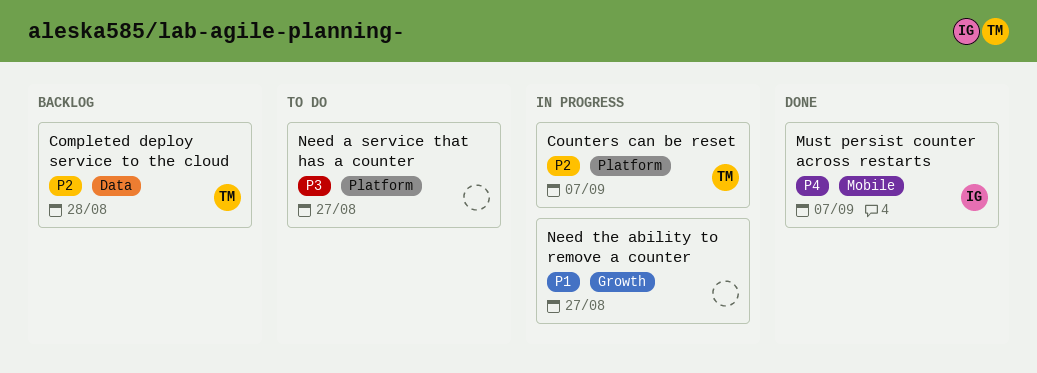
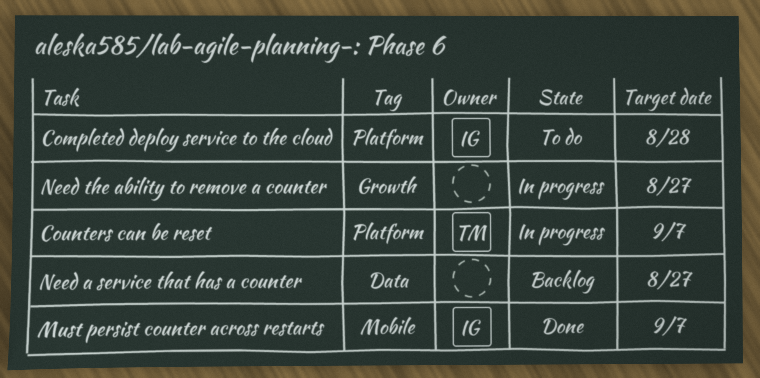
Completed deploy service to the cloud, status: Backlog -> To do
Completed deploy service to the cloud, owner: TM -> IG
Completed deploy service to the cloud, label: Data -> Platform
Need a service that has a counter, status: To do -> Backlog
Need a service that has a counter, label: Platform -> Data

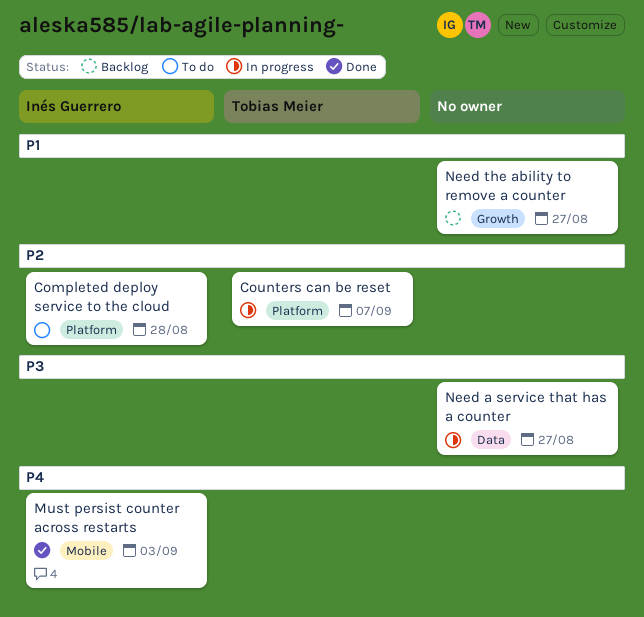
Must persist counter across restarts, due: Sep 7 -> Sep 3
Need a service that has a counter, status: Backlog -> In progress
Need the ability to remove a counter, status: In progress -> Backlog

